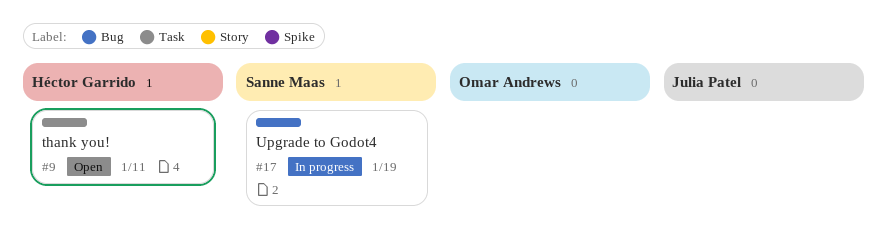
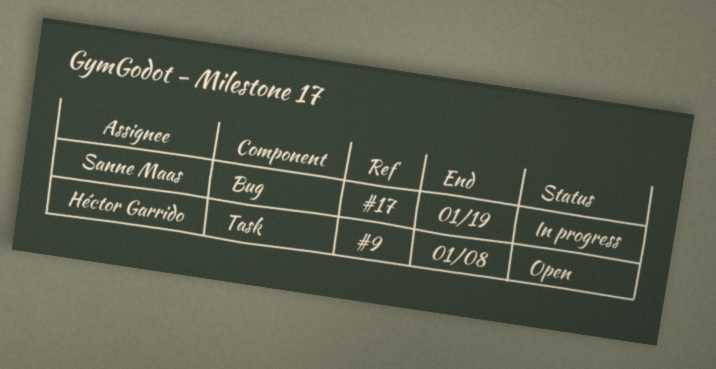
#9, due: Jan 11 -> Jan 8

